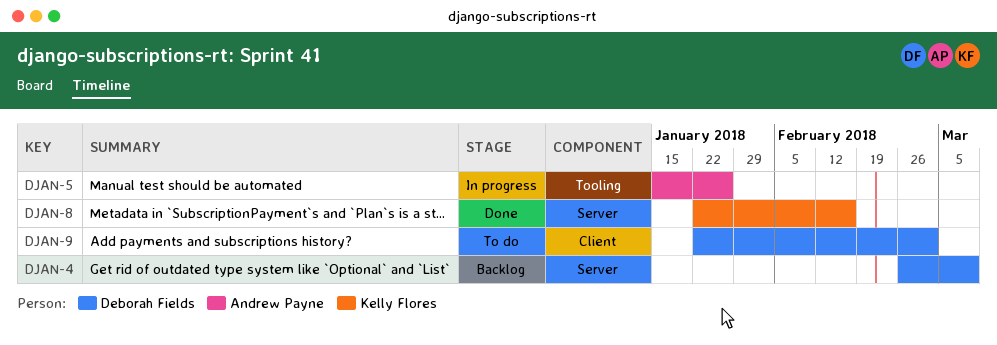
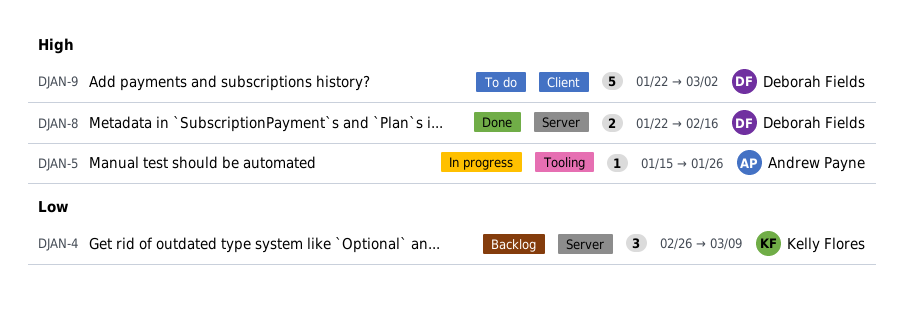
DJAN-4, owner: Deborah Fields -> Kelly Flores
DJAN-8, owner: Kelly Flores -> Deborah Fields

